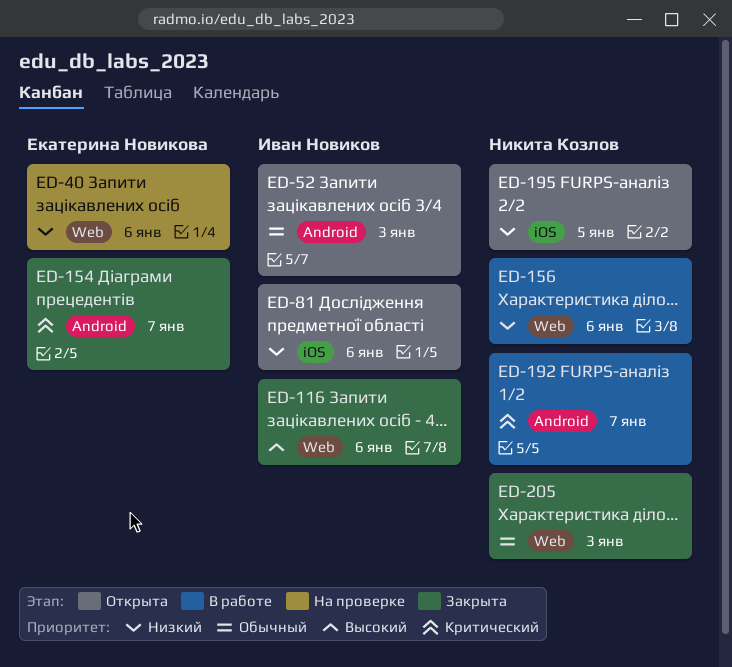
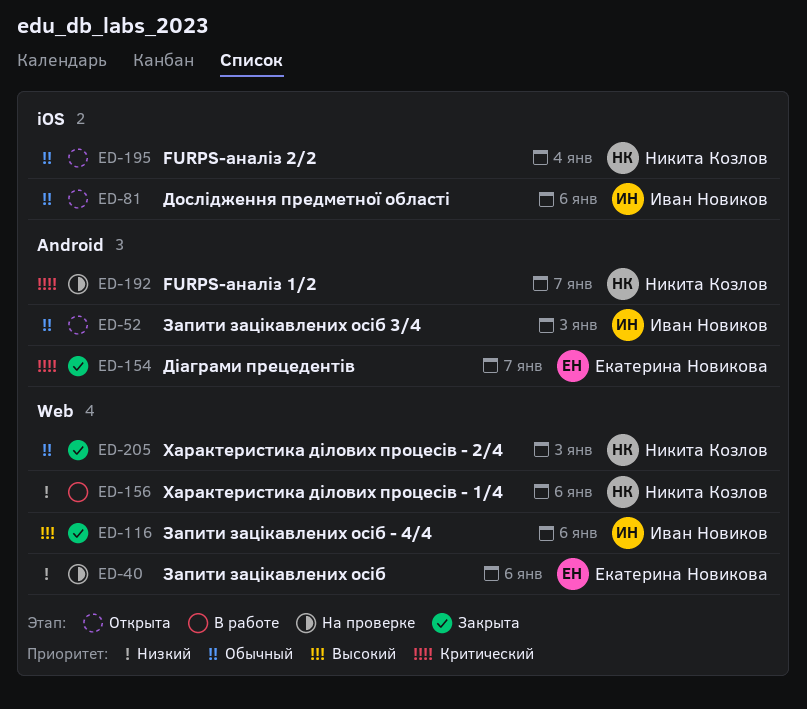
ED-81, priority: Низкий -> Обычный
ED-192, status: В работе -> На проверке
ED-195, priority: Низкий -> Обычный
ED-195, due: Jan 5 -> Jan 4

